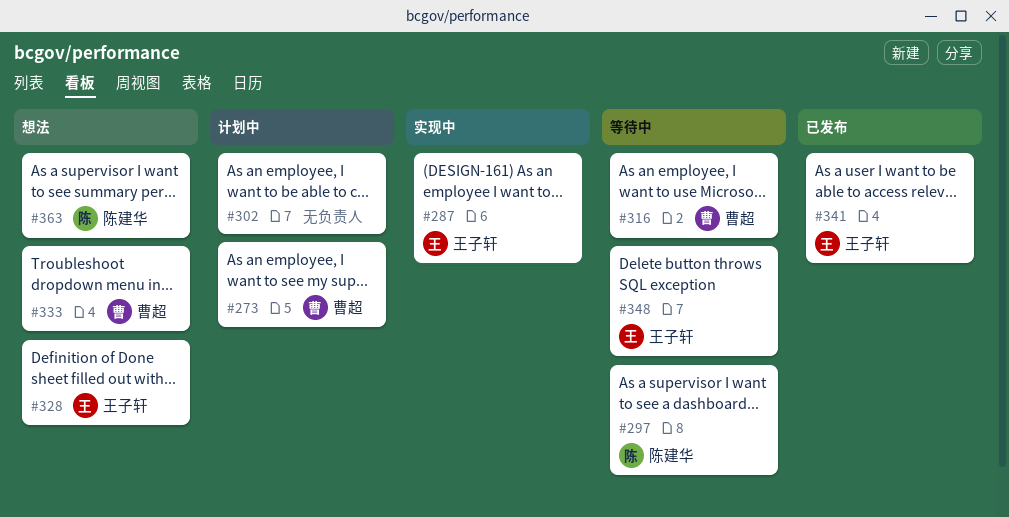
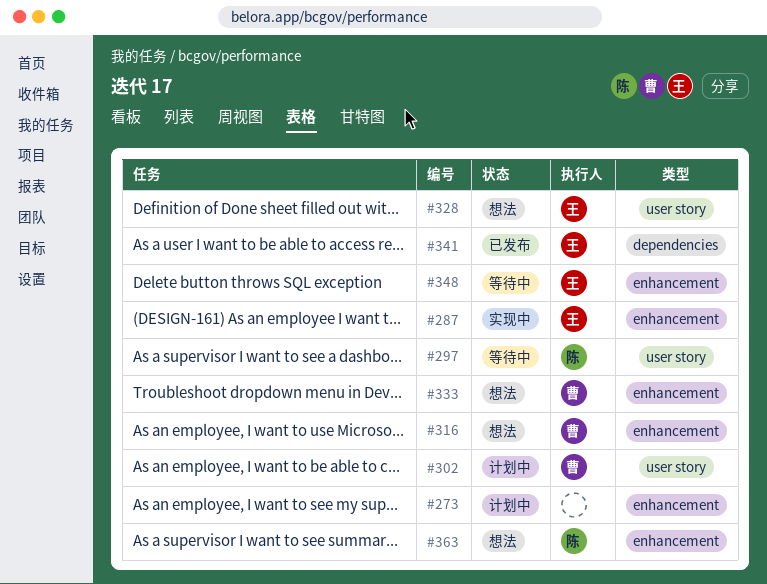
#273, owner: 曹超 -> none
#302, owner: none -> 曹超
#316, status: 等待中 -> 想法

